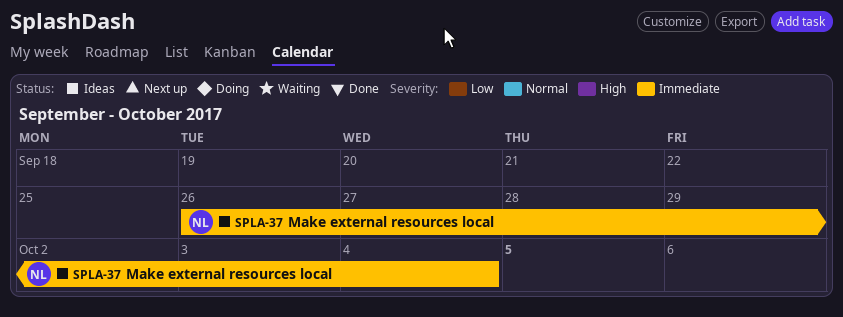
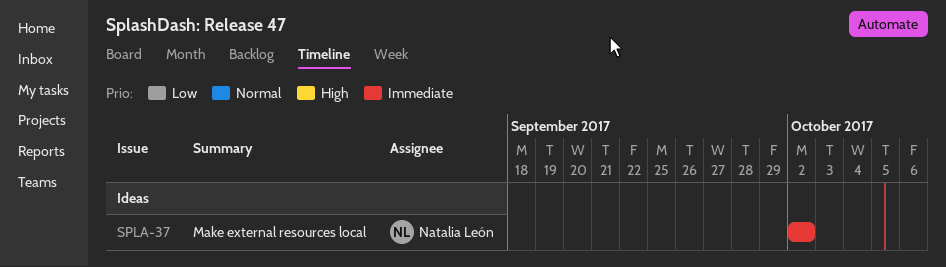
SPLA-37, start: Sep 26 -> Oct 2
SPLA-37, due: Oct 4 -> Oct 2

